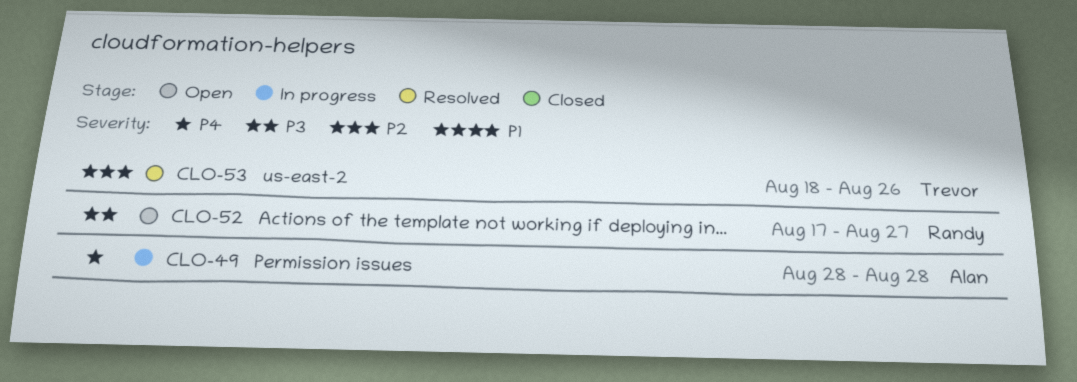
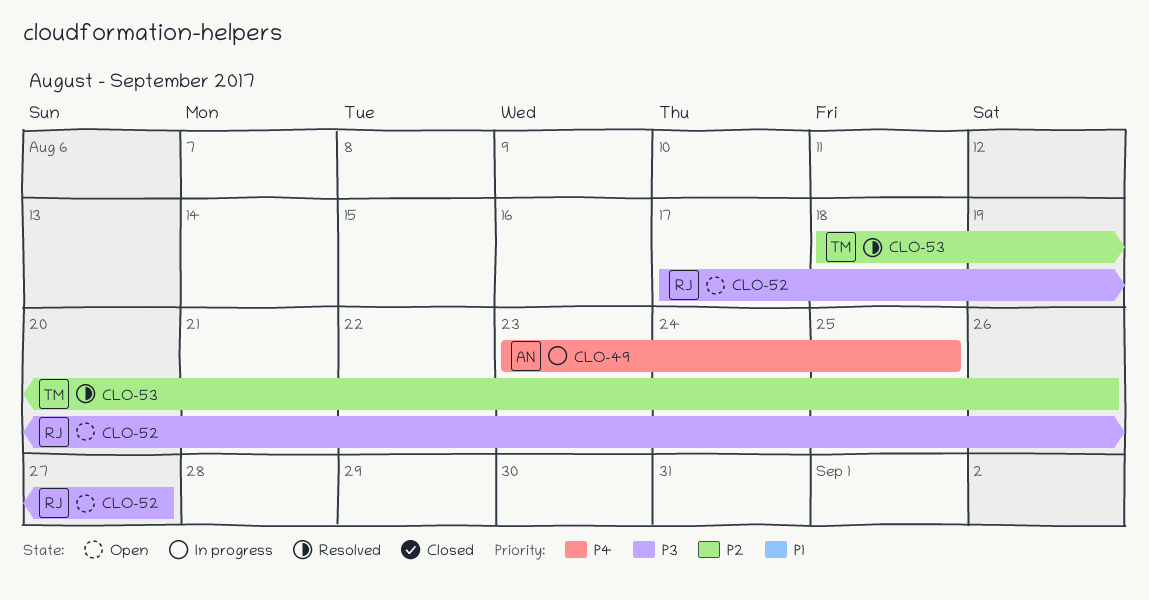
CLO-49, start: Aug 28 -> Aug 23
CLO-49, due: Aug 28 -> Aug 25

